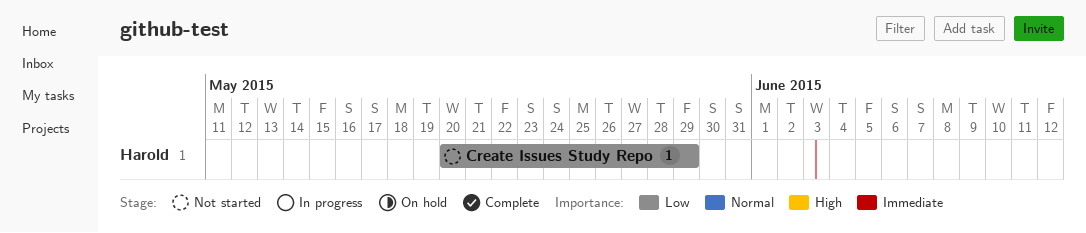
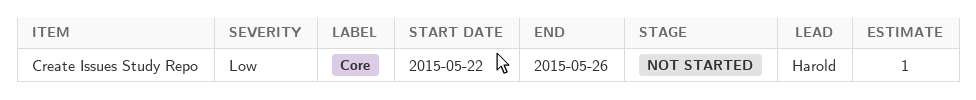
Create Issues Study Repo, start: May 20 -> May 22
Create Issues Study Repo, due: May 29 -> May 26

